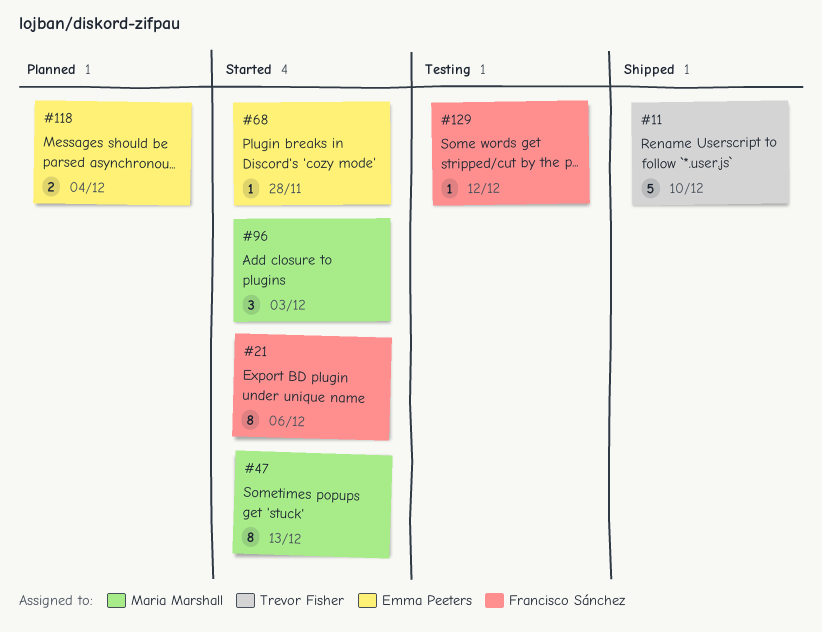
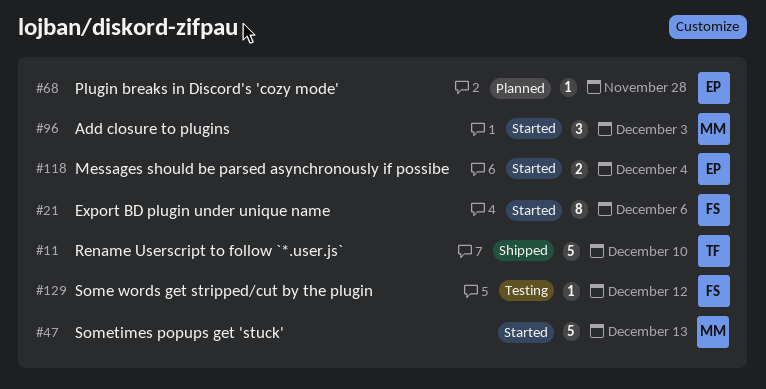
#47, estimate: 8 -> 5
#68, status: Started -> Planned
#118, status: Planned -> Started

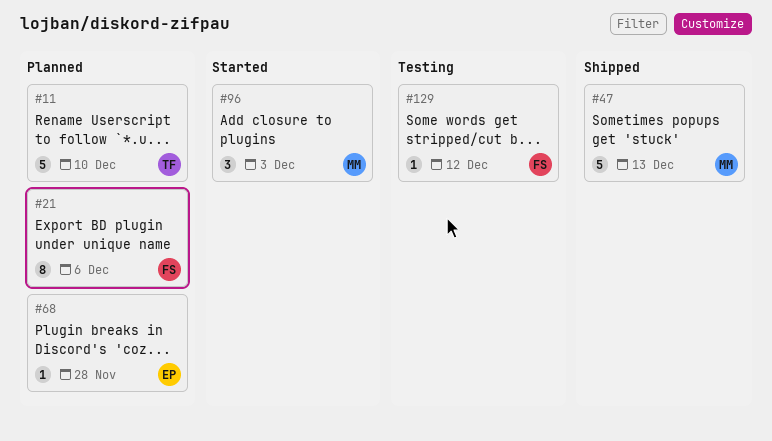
#11, status: Shipped -> Planned
#21, status: Started -> Planned
#47, status: Started -> Shipped
#118: present -> none

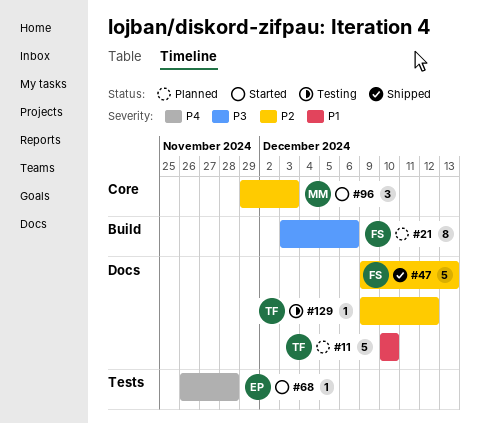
#47, owner: MM -> FS
#68, status: Planned -> Started
#129, owner: FS -> TF

